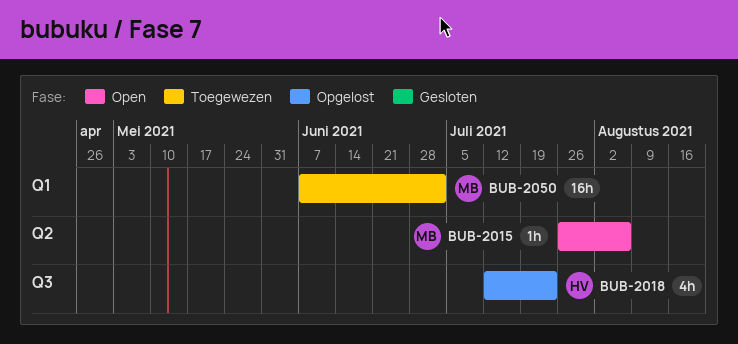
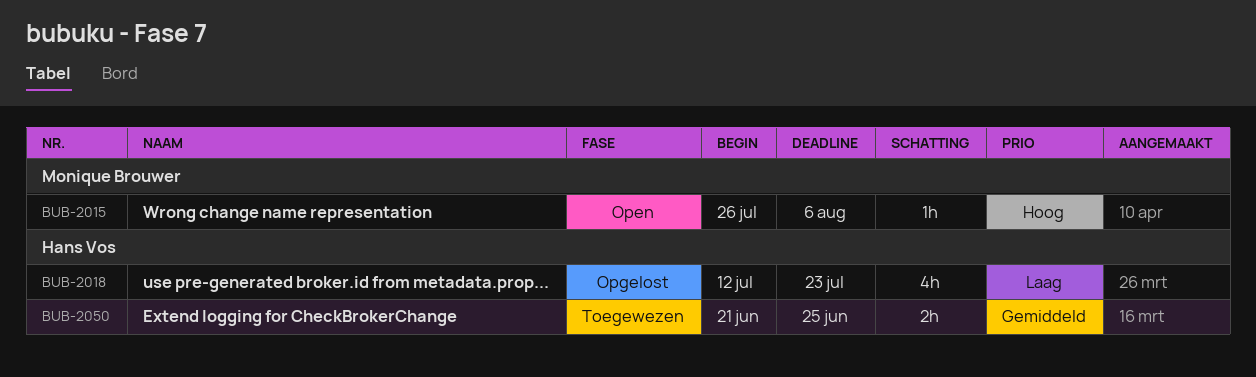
BUB-2050, owner: Monique Brouwer -> Hans Vos
BUB-2050, estimate: 16h -> 2h
BUB-2050, start: Jun 7 -> Jun 21
BUB-2050, due: Jul 2 -> Jun 25

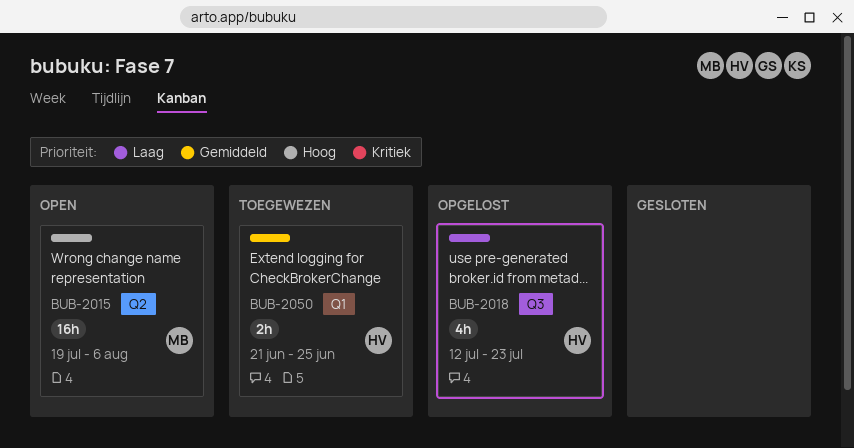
BUB-2015, estimate: 1h -> 16h
BUB-2015, start: Jul 26 -> Jul 19

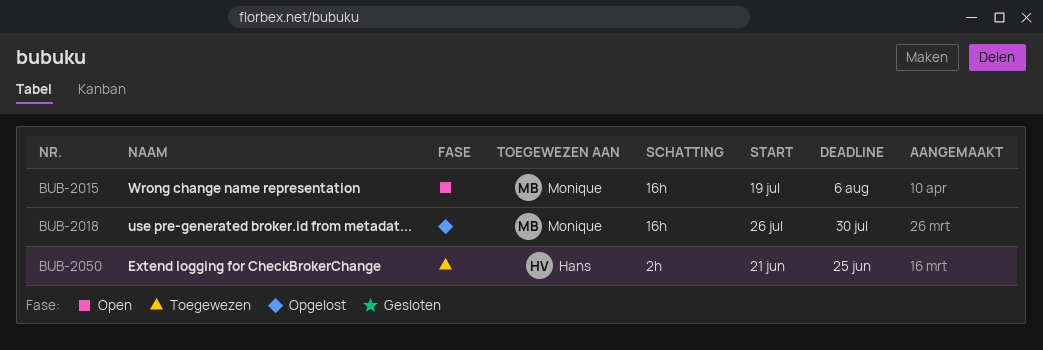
BUB-2018, owner: Hans -> Monique
BUB-2018, estimate: 4h -> 16h
BUB-2018, start: Jul 12 -> Jul 26
BUB-2018, due: Jul 23 -> Jul 30

